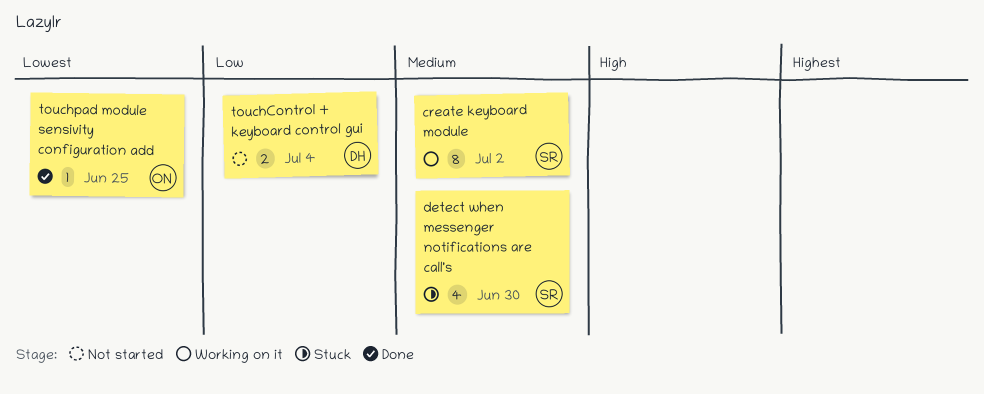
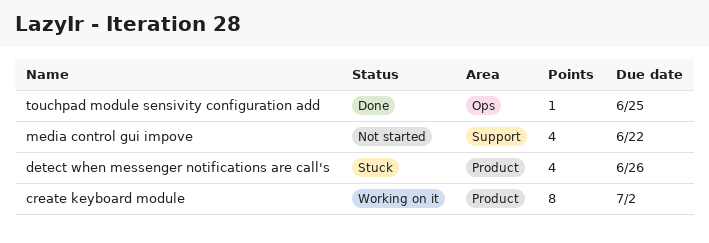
detect when messenger notifications are call's, due: Jun 30 -> Jun 26
media control gui impove: none -> present
touchControl + keyboard control gui: present -> none

